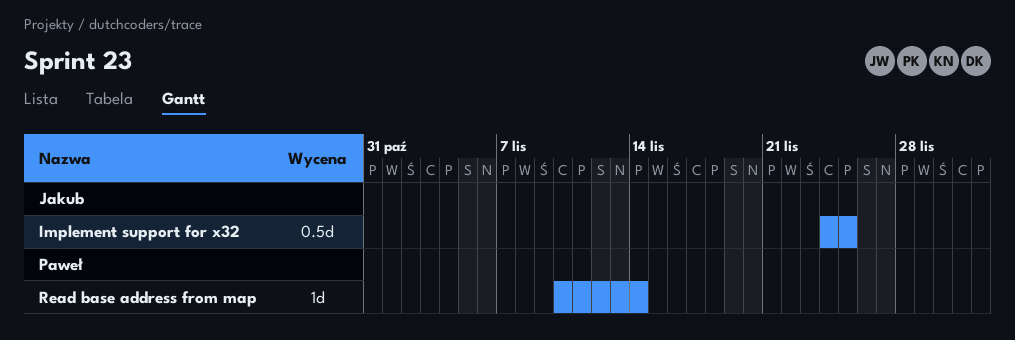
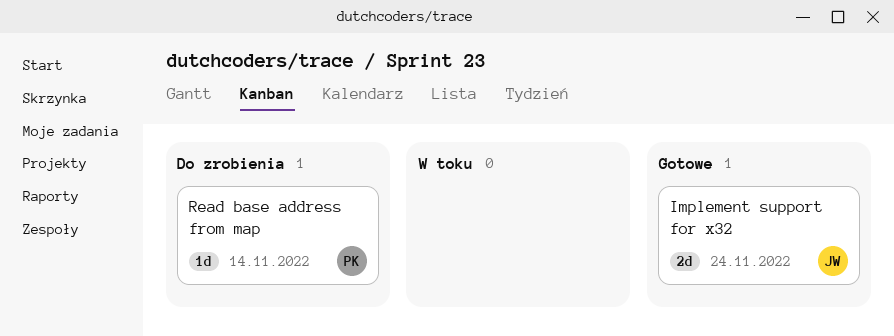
Implement support for x32, estimate: 0.5d -> 2d
Implement support for x32, due: Nov 25 -> Nov 24

